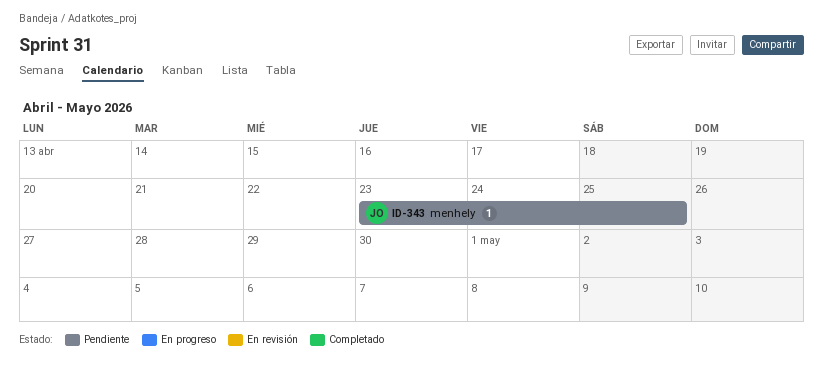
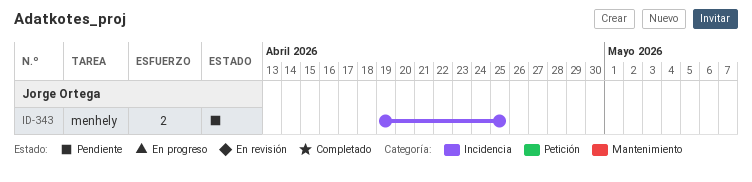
ID-343, estimate: 1 -> 2
ID-343, start: Apr 23 -> Apr 19

